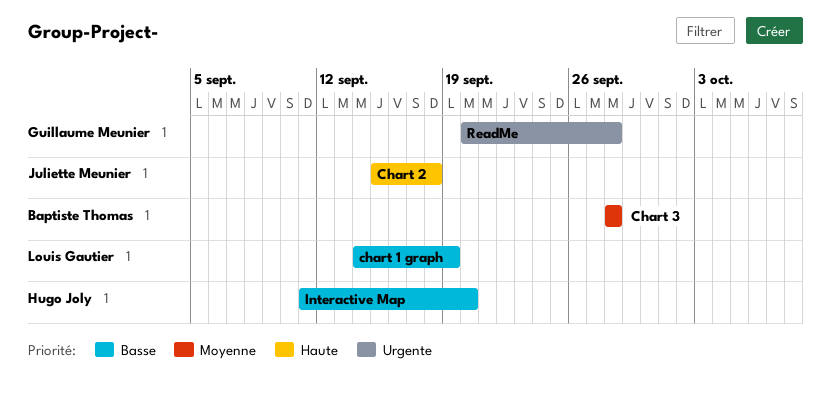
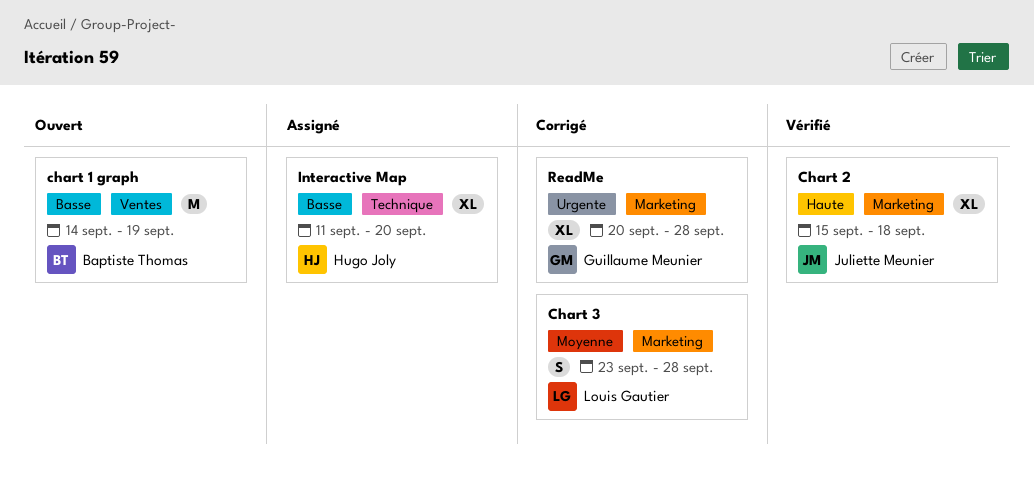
chart 1 graph, owner: Louis Gautier -> Baptiste Thomas
Chart 3, owner: Baptiste Thomas -> Louis Gautier
Chart 3, start: Sep 28 -> Sep 23

